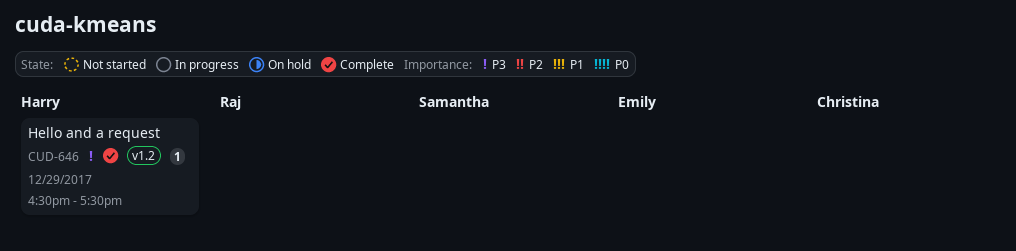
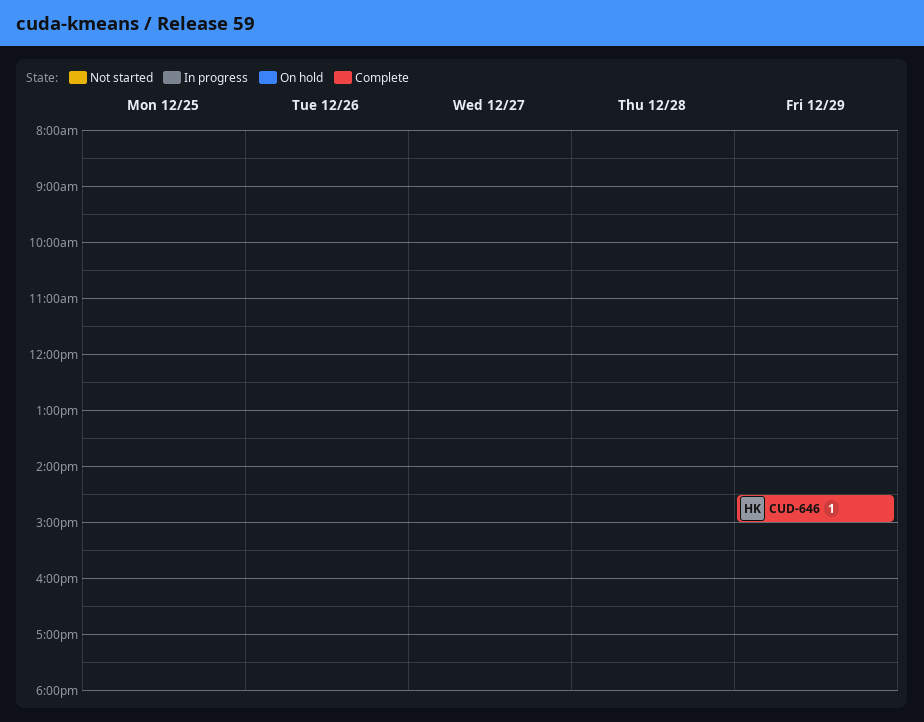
CUD-646, begins: 16:30 -> 14:30
CUD-646, ends: 17:30 -> 15:00

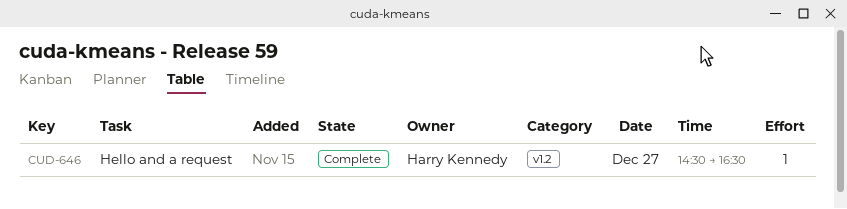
CUD-646, day: Dec 29 -> Dec 27
CUD-646, ends: 15:00 -> 16:30

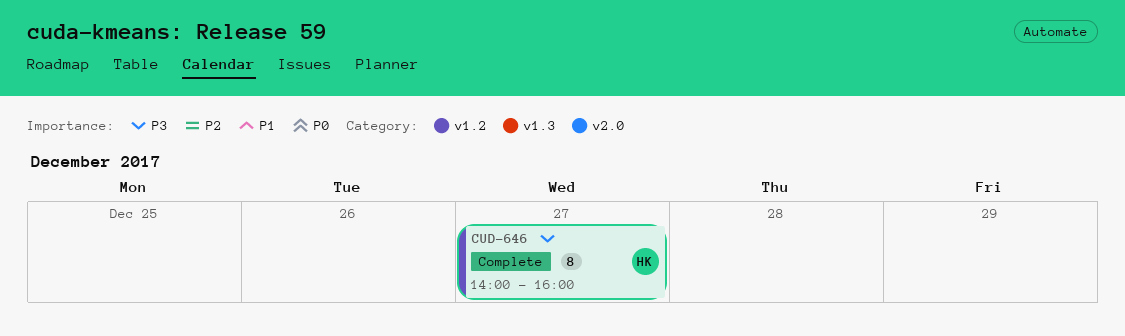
CUD-646, estimate: 1 -> 8
CUD-646, begins: 14:30 -> 14:00
CUD-646, ends: 16:30 -> 16:00

